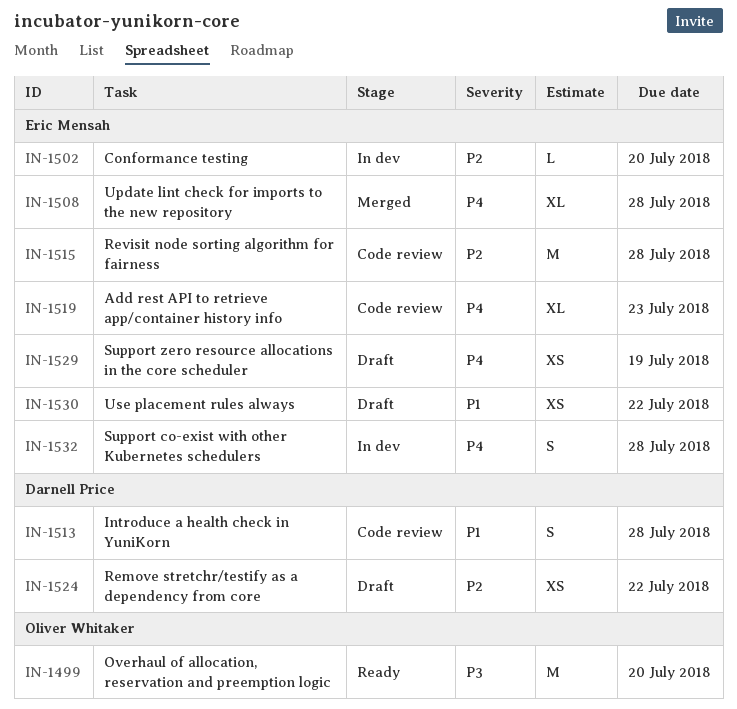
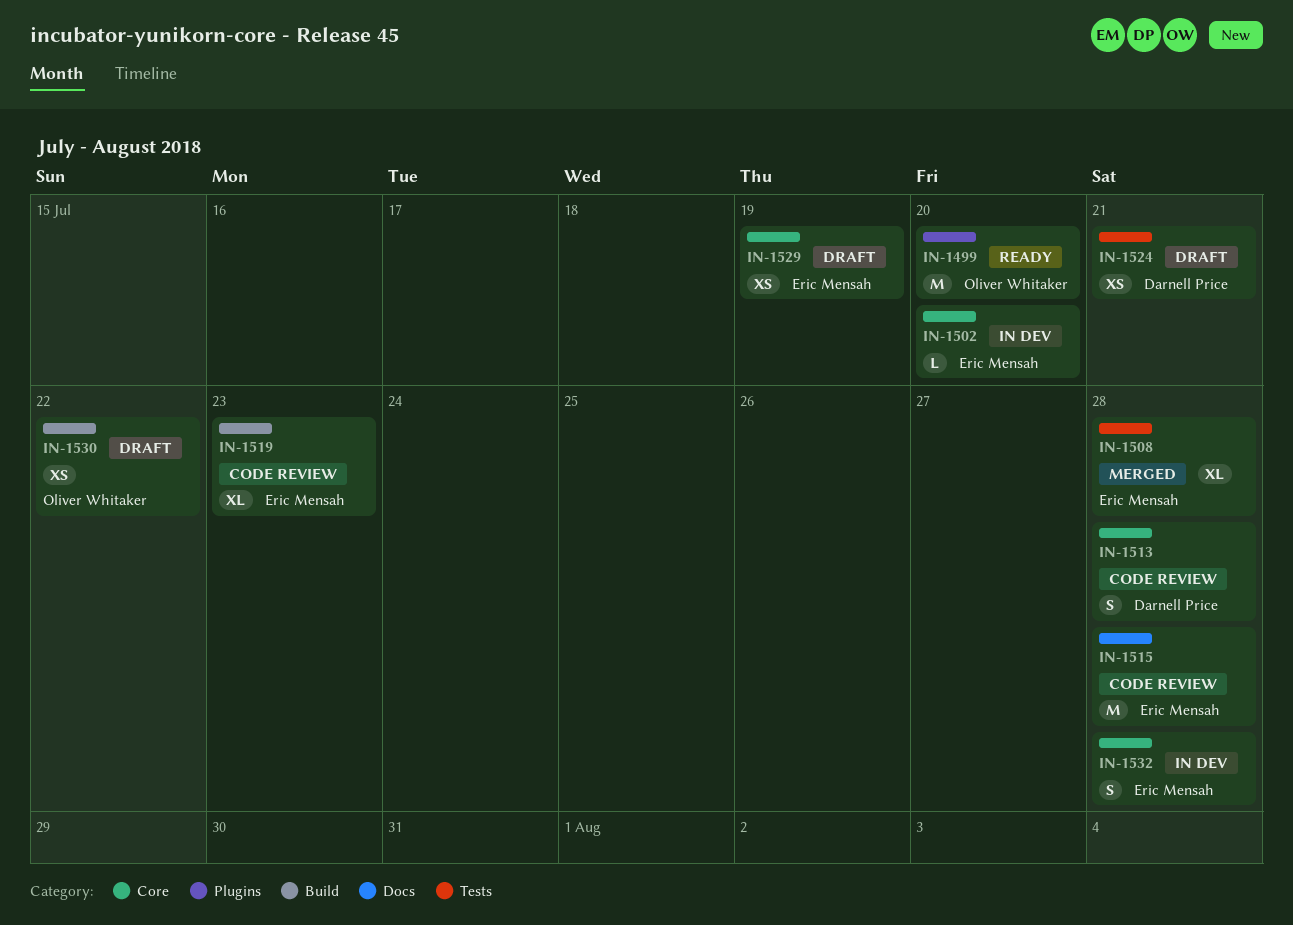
IN-1524, due: Jul 22 -> Jul 21
IN-1530, owner: Eric Mensah -> Oliver Whitaker

